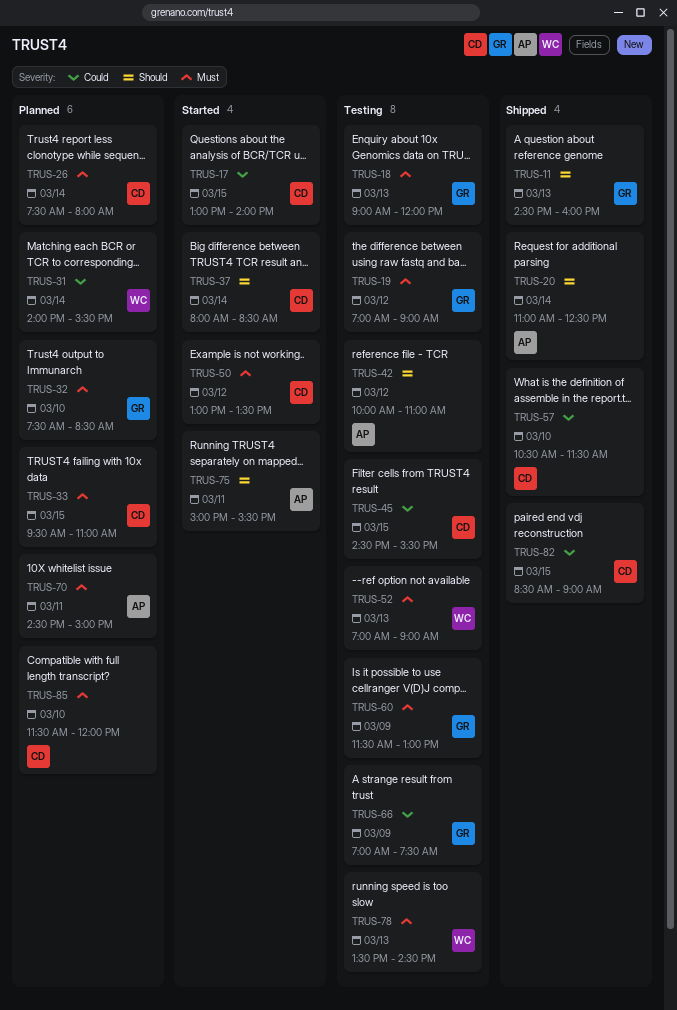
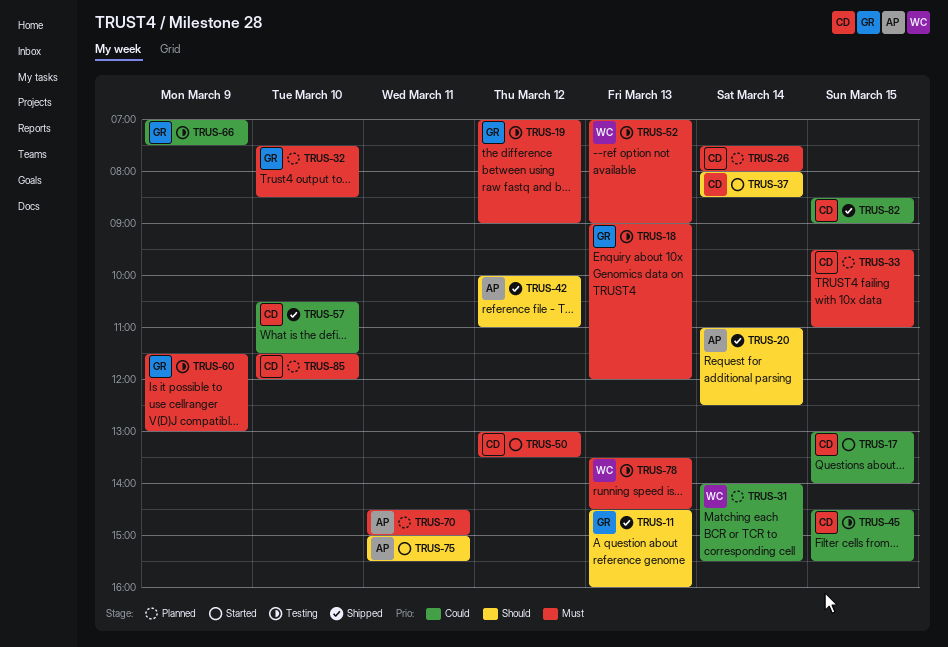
TRUS-42, status: Testing -> Shipped

